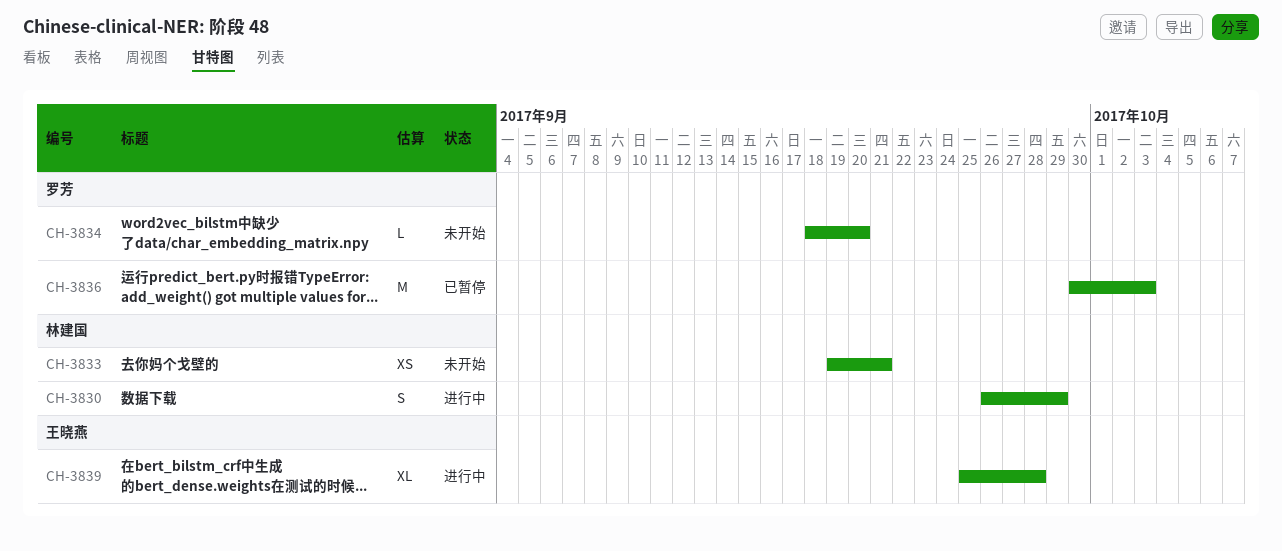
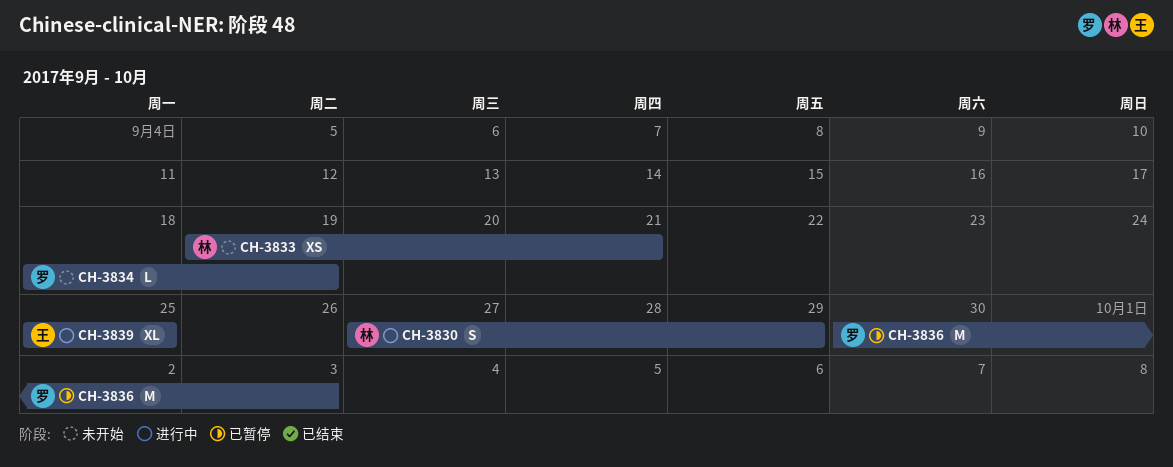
CH-3830, start: Sep 26 -> Sep 27
CH-3834, due: Sep 20 -> Sep 19
CH-3839, due: Sep 28 -> Sep 25

